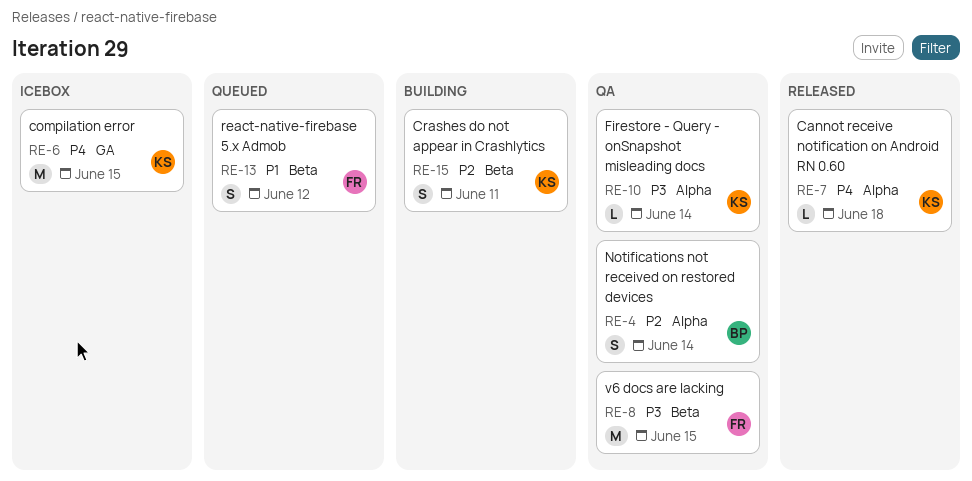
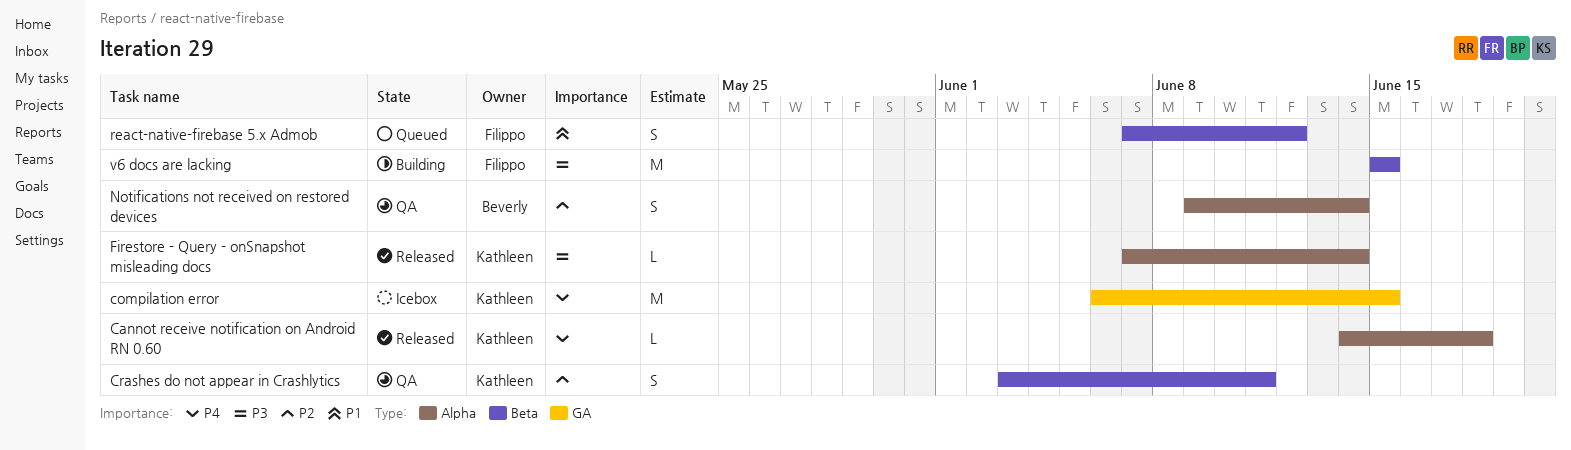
Crashes do not appear in Crashlytics, status: Building -> QA
Firestore - Query - onSnapshot misleading docs, status: QA -> Released
v6 docs are lacking, status: QA -> Building

